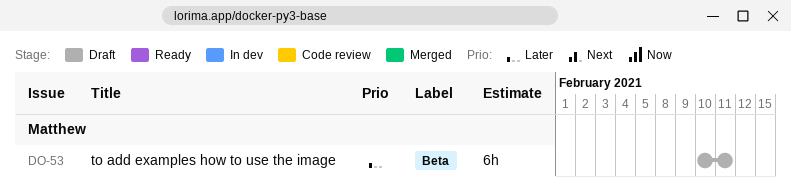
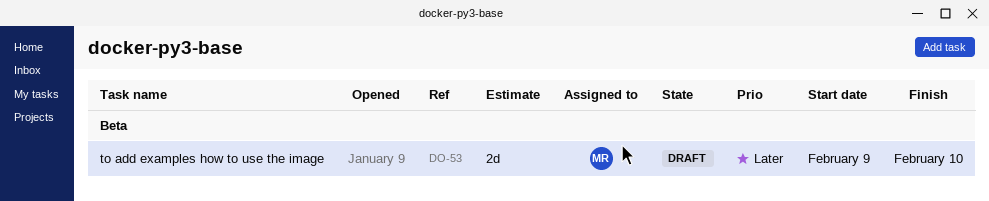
DO-53, estimate: 6h -> 2d
DO-53, start: Feb 10 -> Feb 9
DO-53, due: Feb 11 -> Feb 10

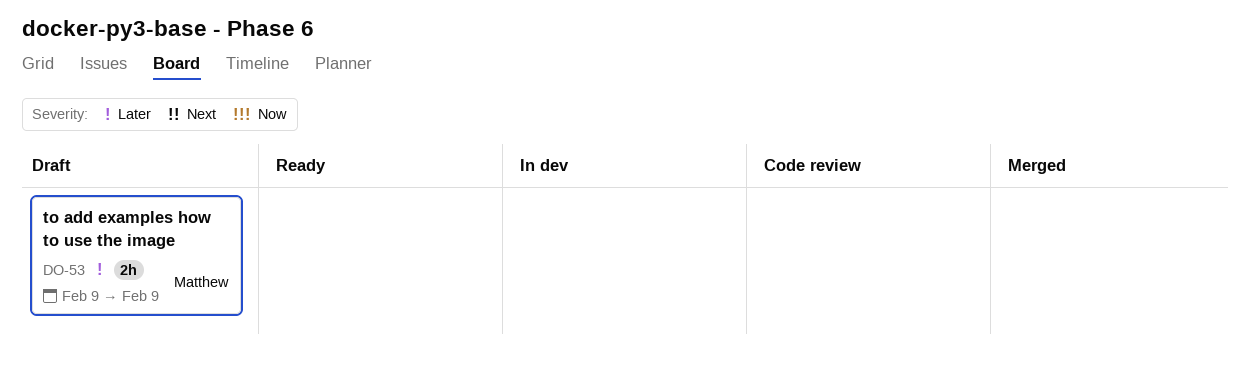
DO-53, estimate: 2d -> 2h
DO-53, due: Feb 10 -> Feb 9

